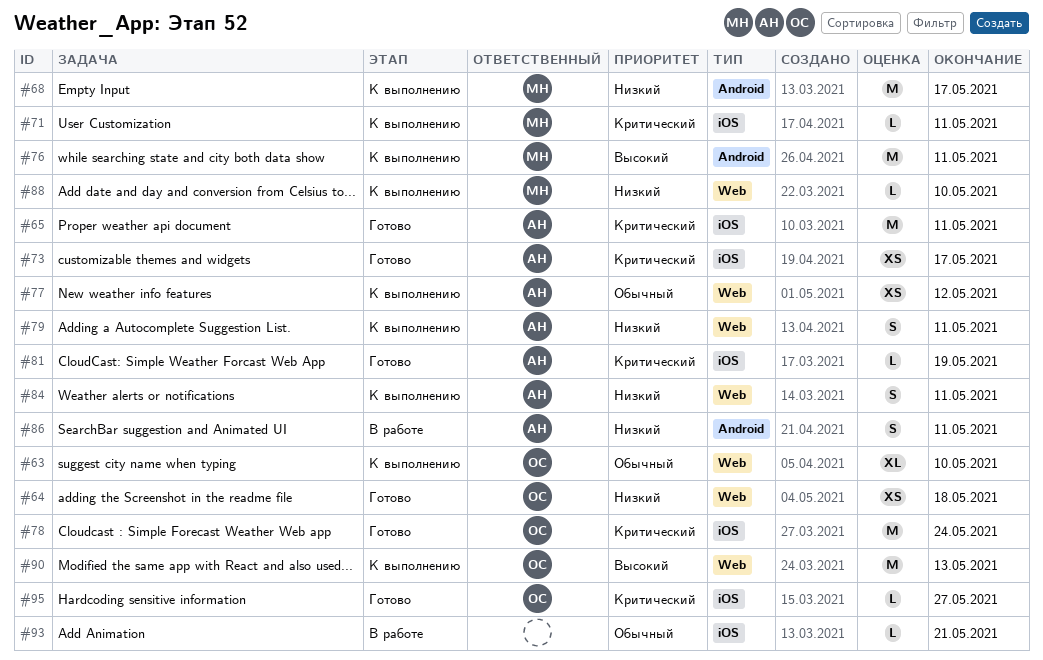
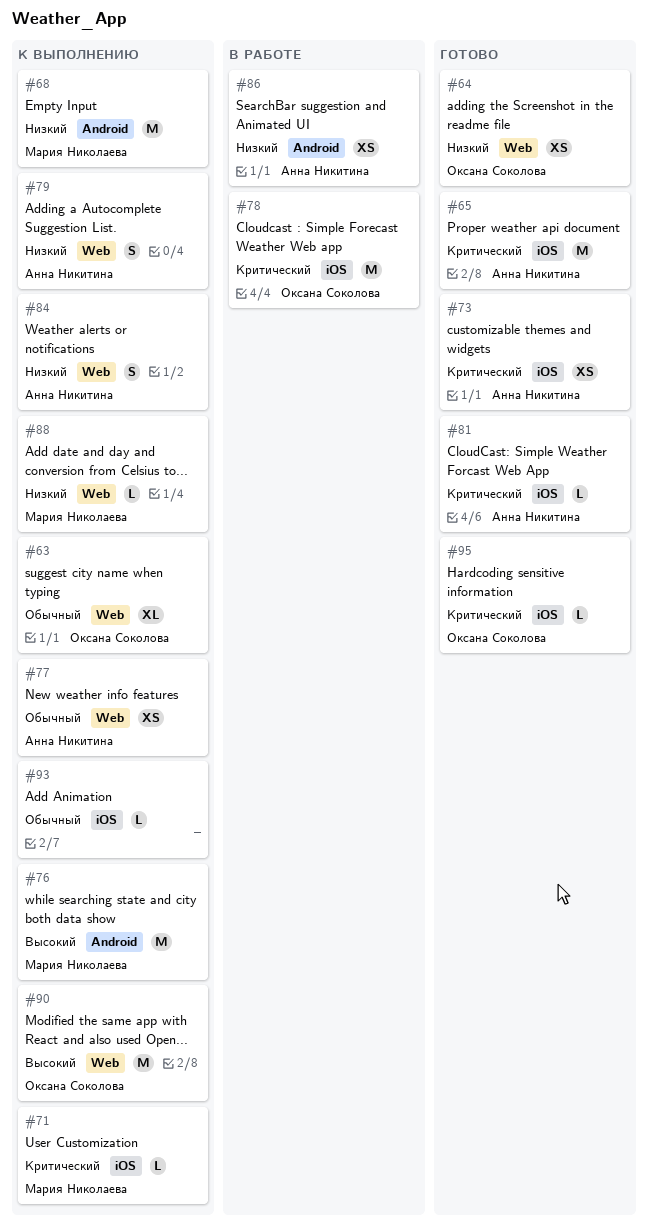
#78, status: Готово -> В работе
#86, estimate: S -> XS
#93, status: В работе -> К выполнению

